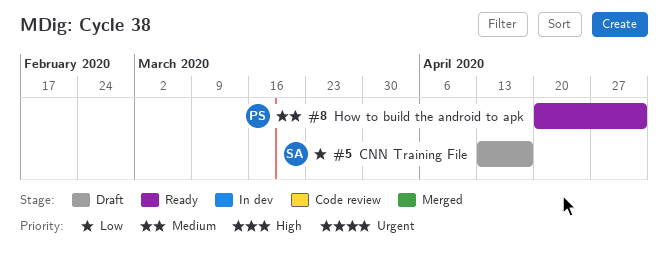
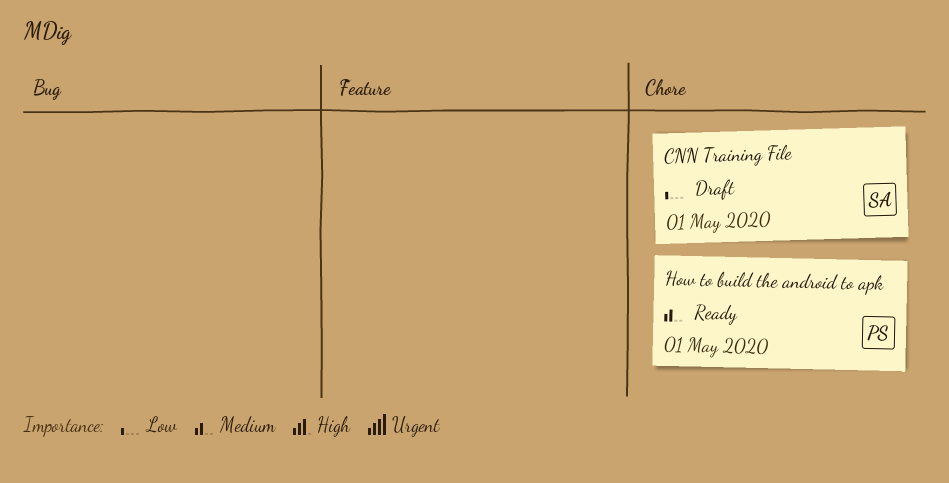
CNN Training File, due: Apr 17 -> May 1

